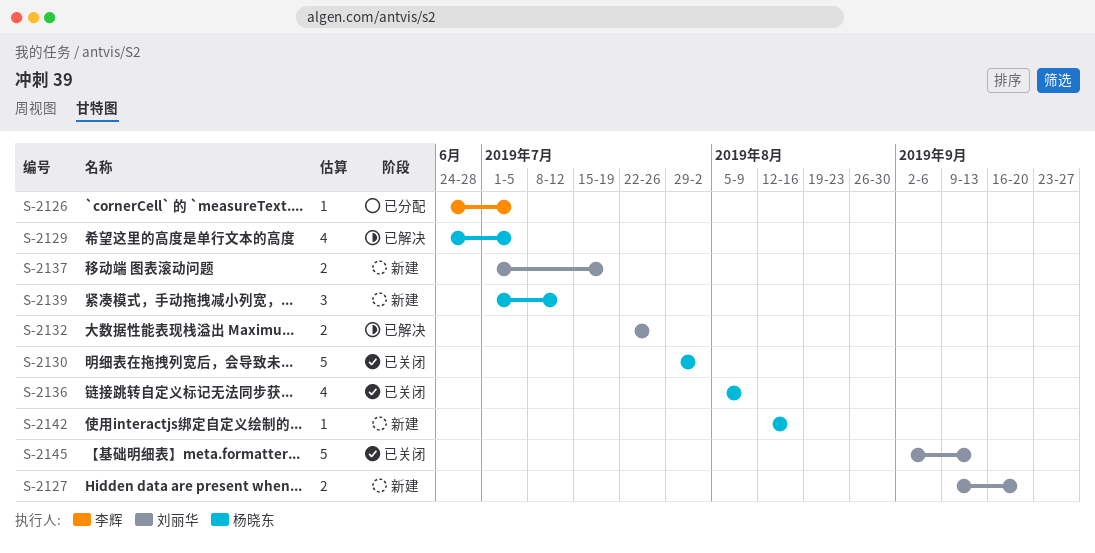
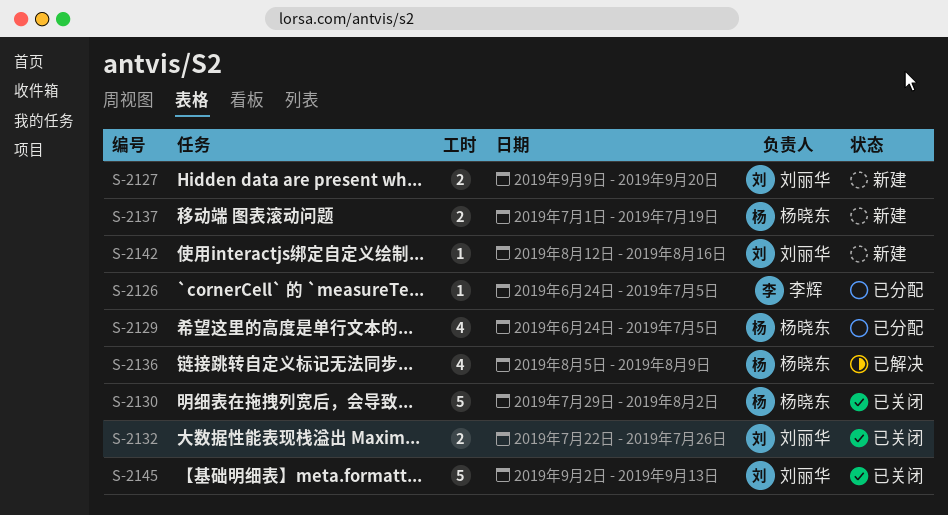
S-2129, status: 已解决 -> 已分配
S-2132, status: 已解决 -> 已关闭
S-2136, status: 已关闭 -> 已解决
S-2137, owner: 刘丽华 -> 杨晓东
S-2139: present -> none
S-2142, owner: 杨晓东 -> 刘丽华

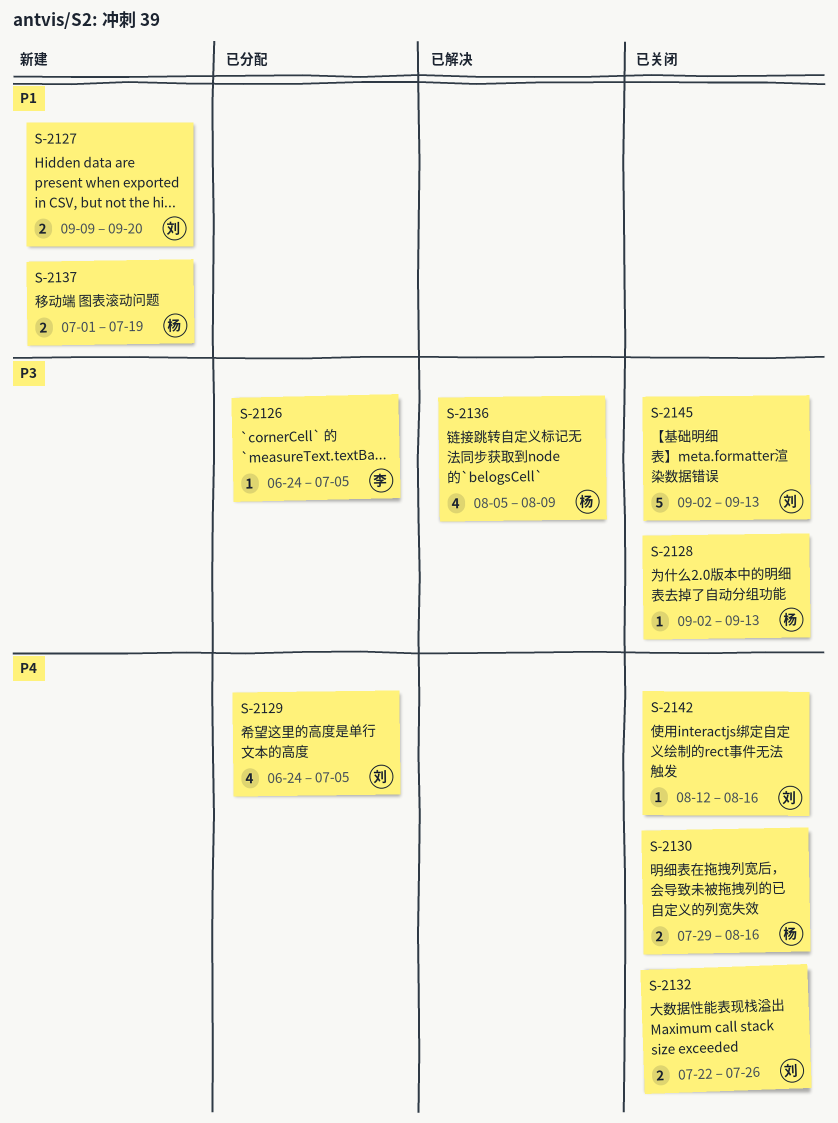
S-2128: none -> present
S-2129, owner: 杨晓东 -> 刘丽华
S-2130, estimate: 5 -> 2
S-2130, due: Aug 2 -> Aug 16
S-2142, status: 新建 -> 已关闭

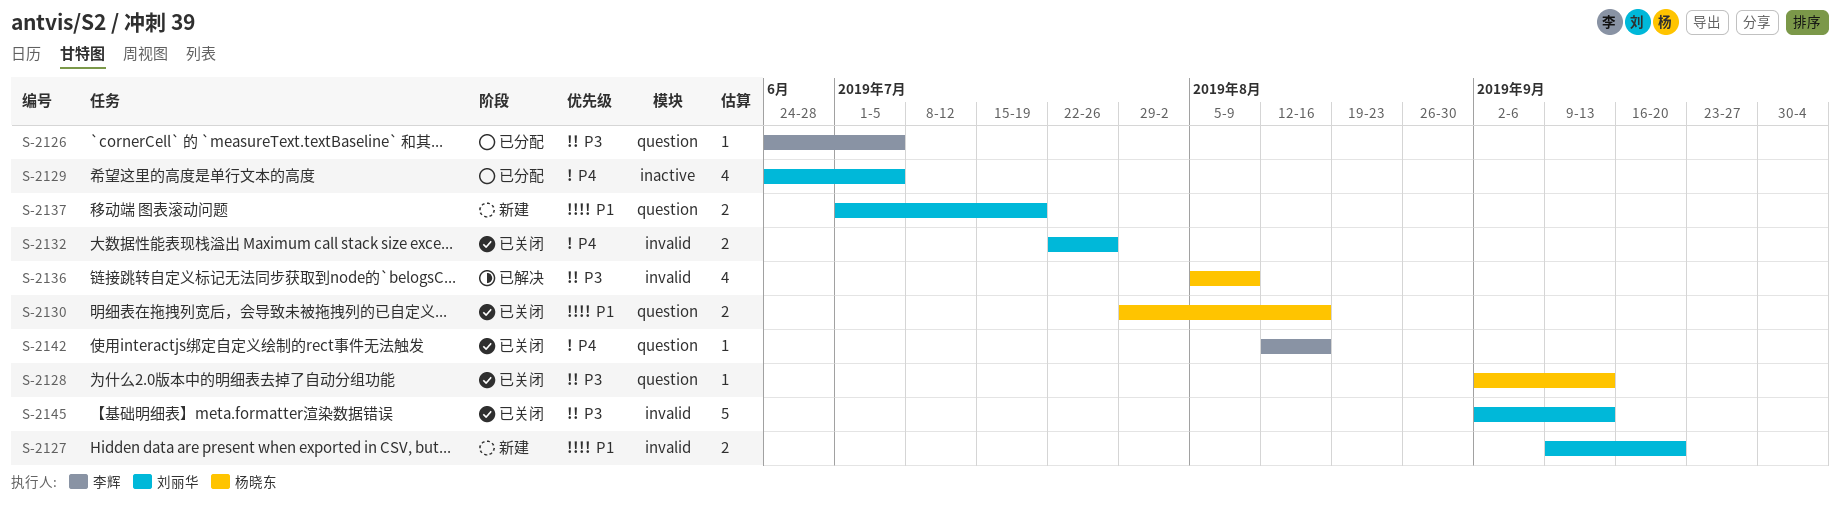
S-2130, priority: P4 -> P1
S-2137, owner: 杨晓东 -> 刘丽华
S-2142, owner: 刘丽华 -> 李辉

